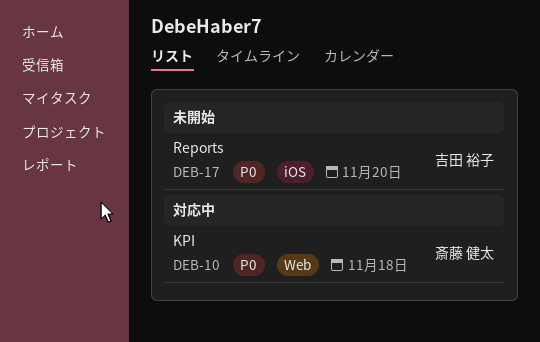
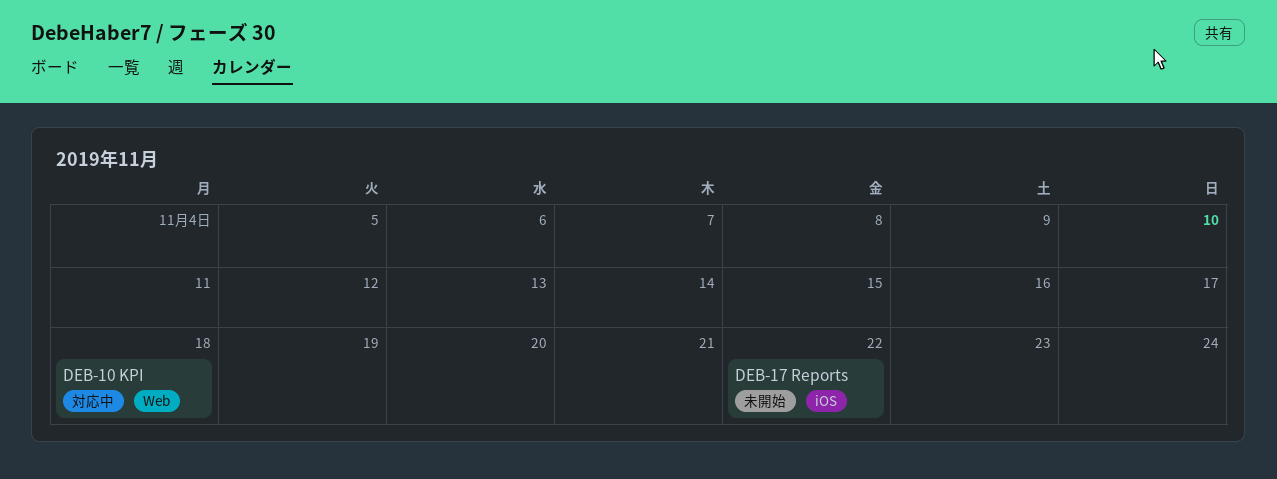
DEB-17, due: Nov 20 -> Nov 22

